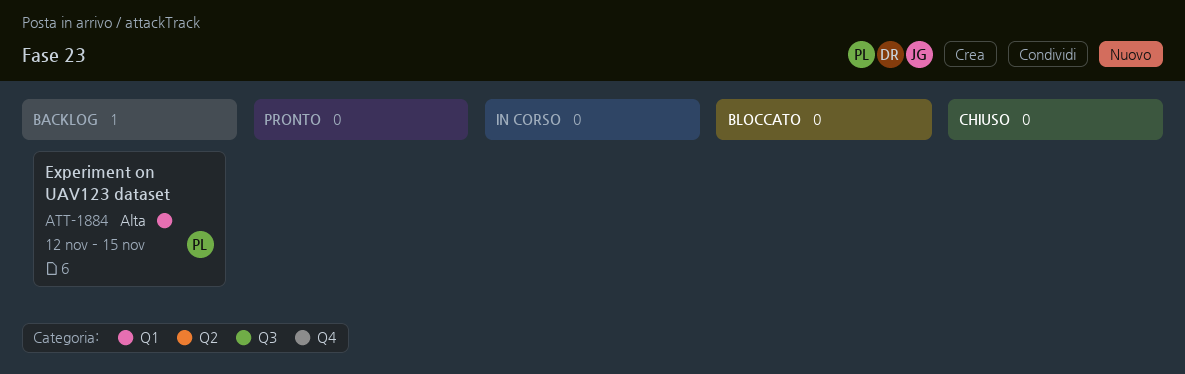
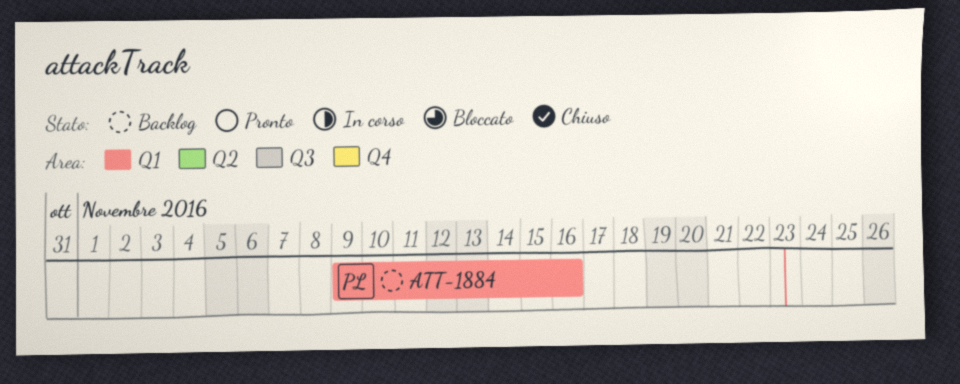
ATT-1884, start: Nov 12 -> Nov 9
ATT-1884, due: Nov 15 -> Nov 16

